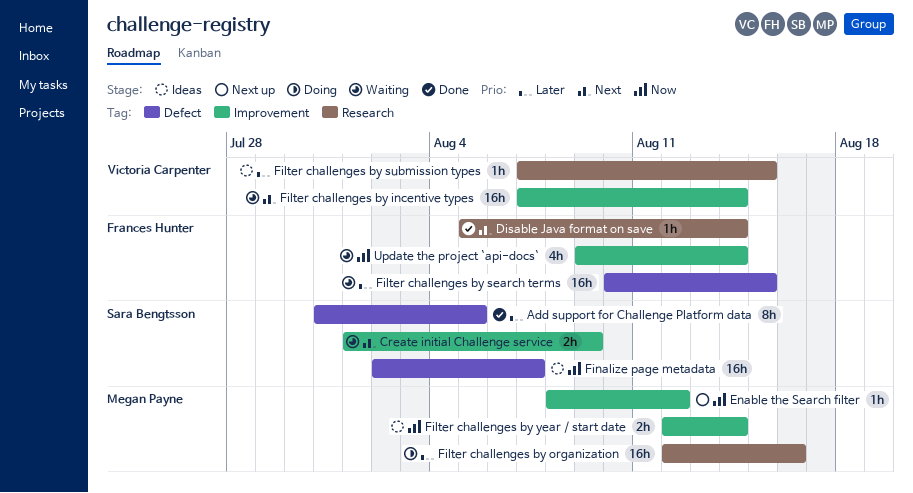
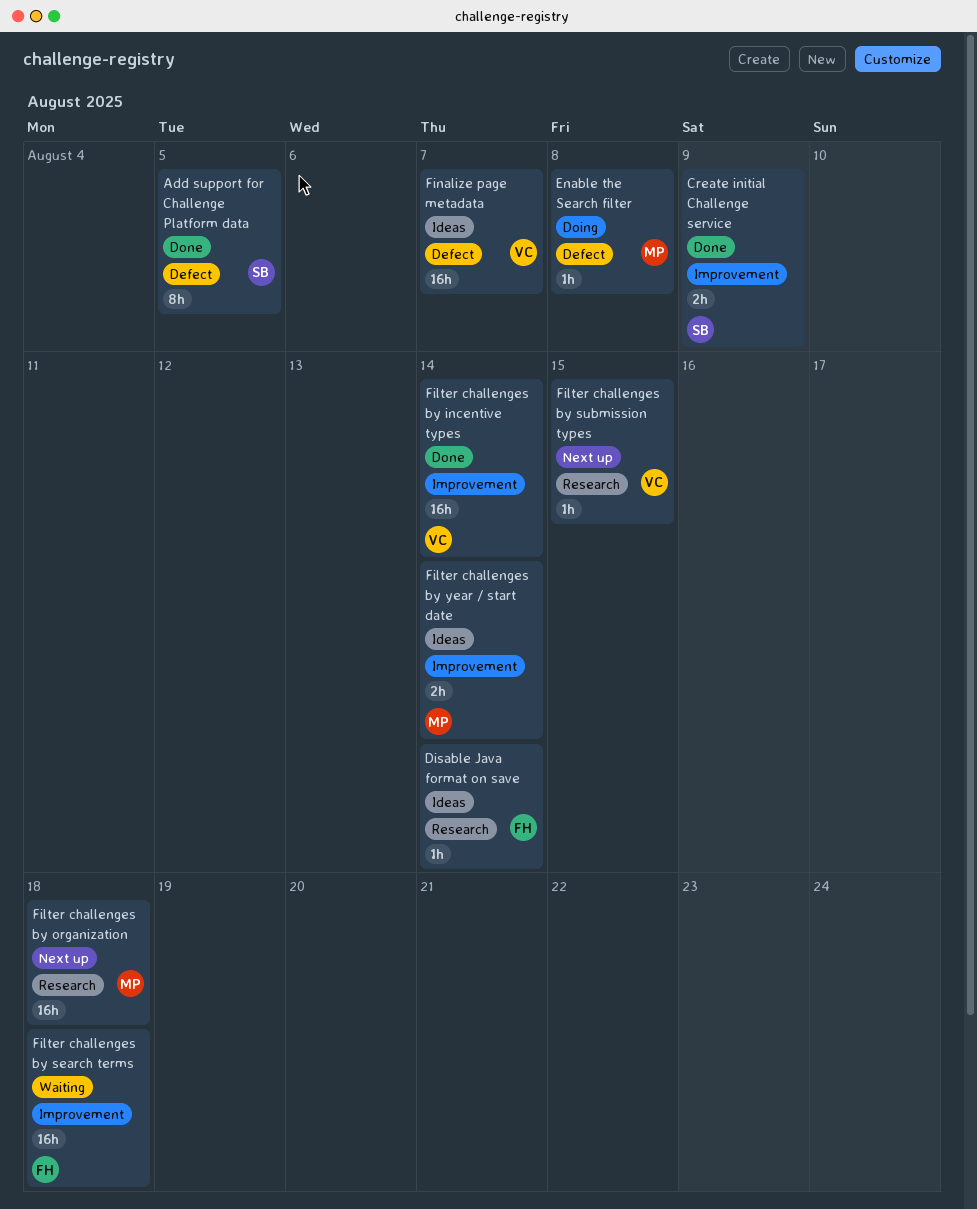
Create initial Challenge service, status: Waiting -> Done
Disable Java format on save, status: Done -> Ideas
Enable the Search filter, status: Next up -> Doing
Enable the Search filter, label: Improvement -> Defect
Enable the Search filter, due: Aug 12 -> Aug 8
Filter challenges by incentive types, status: Waiting -> Done
Filter challenges by organization, status: Doing -> Next up
Filter challenges by organization, due: Aug 16 -> Aug 18
Filter challenges by search terms, label: Defect -> Improvement
Filter challenges by search terms, due: Aug 15 -> Aug 18
Filter challenges by submission types, status: Ideas -> Next up
Finalize page metadata, owner: Sara Bengtsson -> Victoria Carpenter
Update the project `api-docs`: present -> none

